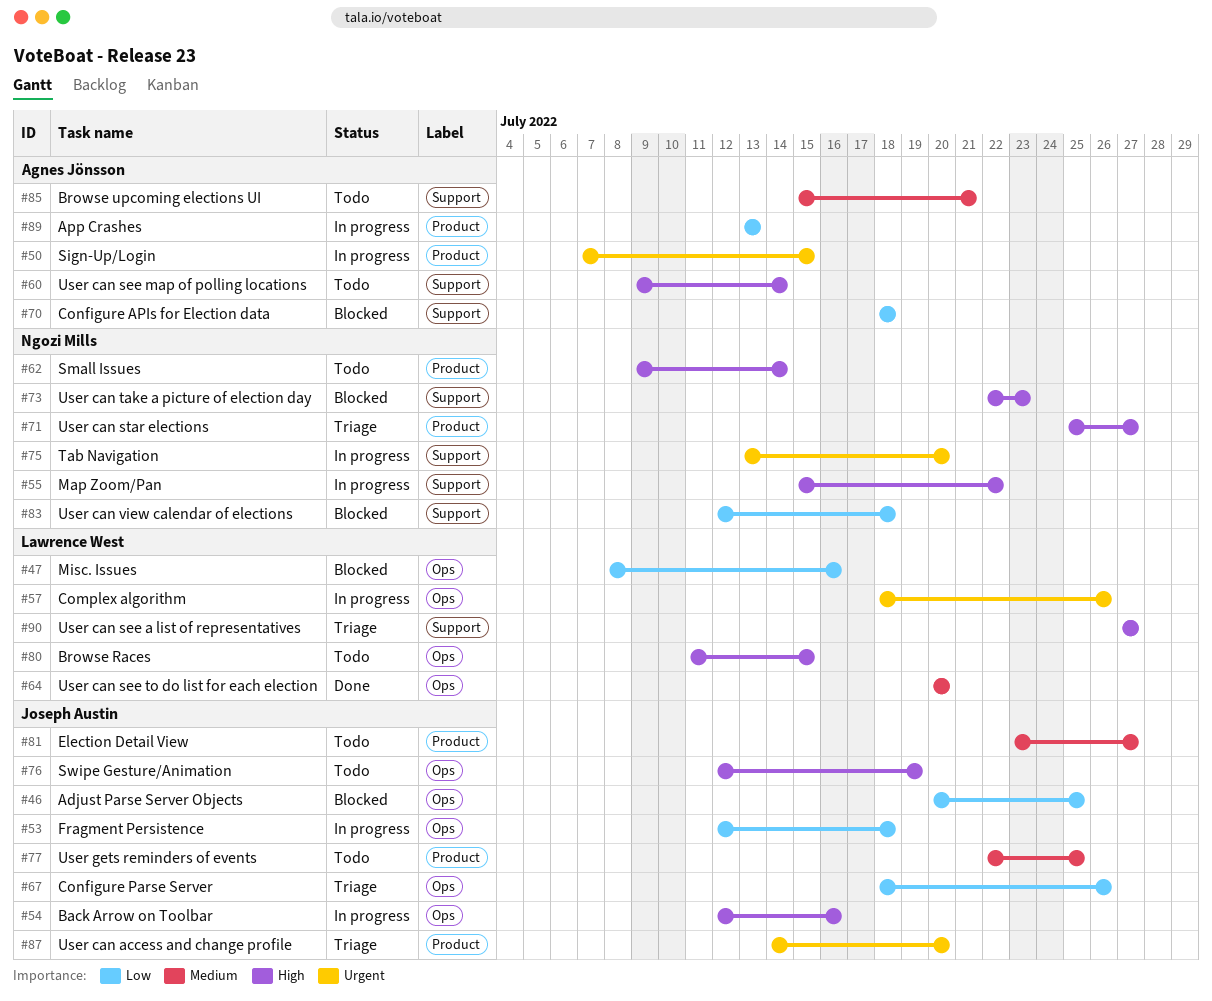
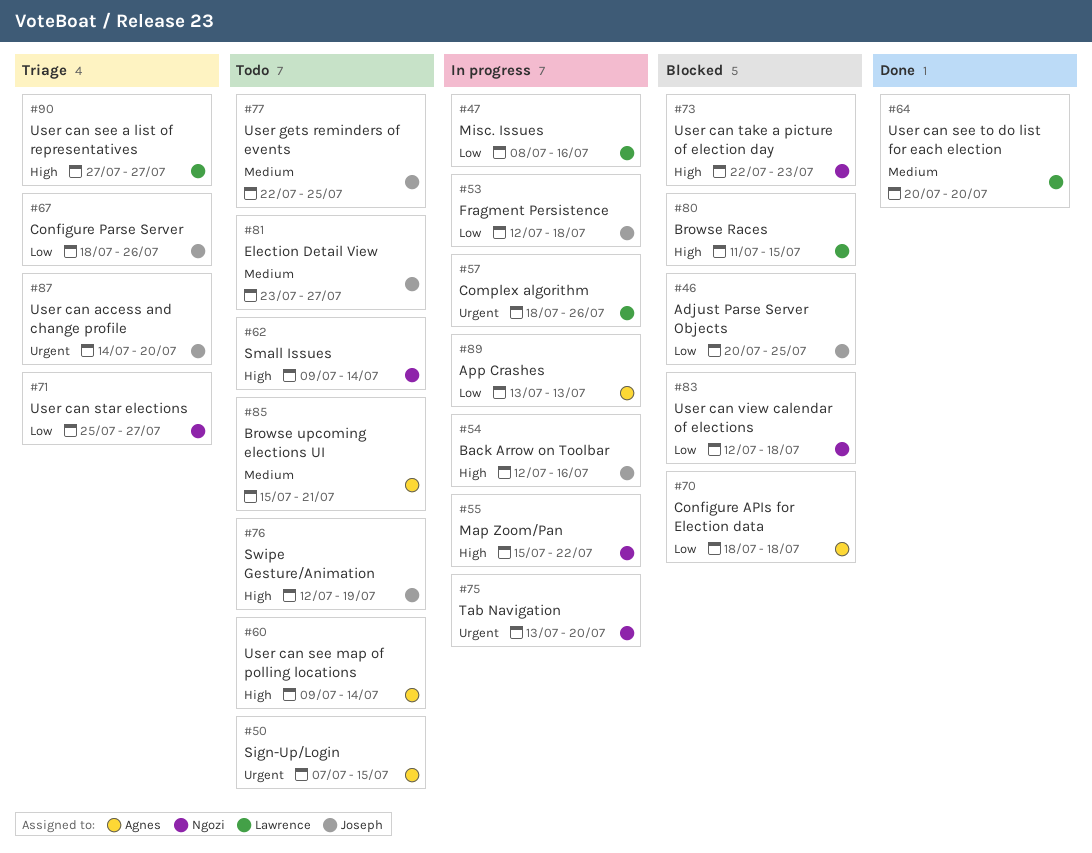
#47, status: Blocked -> In progress
#50, status: In progress -> Todo
#71, priority: High -> Low
#80, status: Todo -> Blocked

